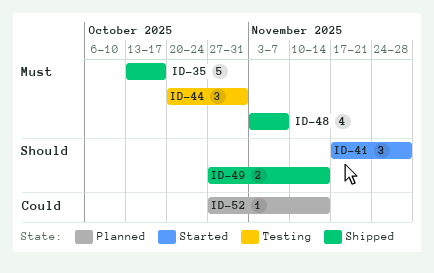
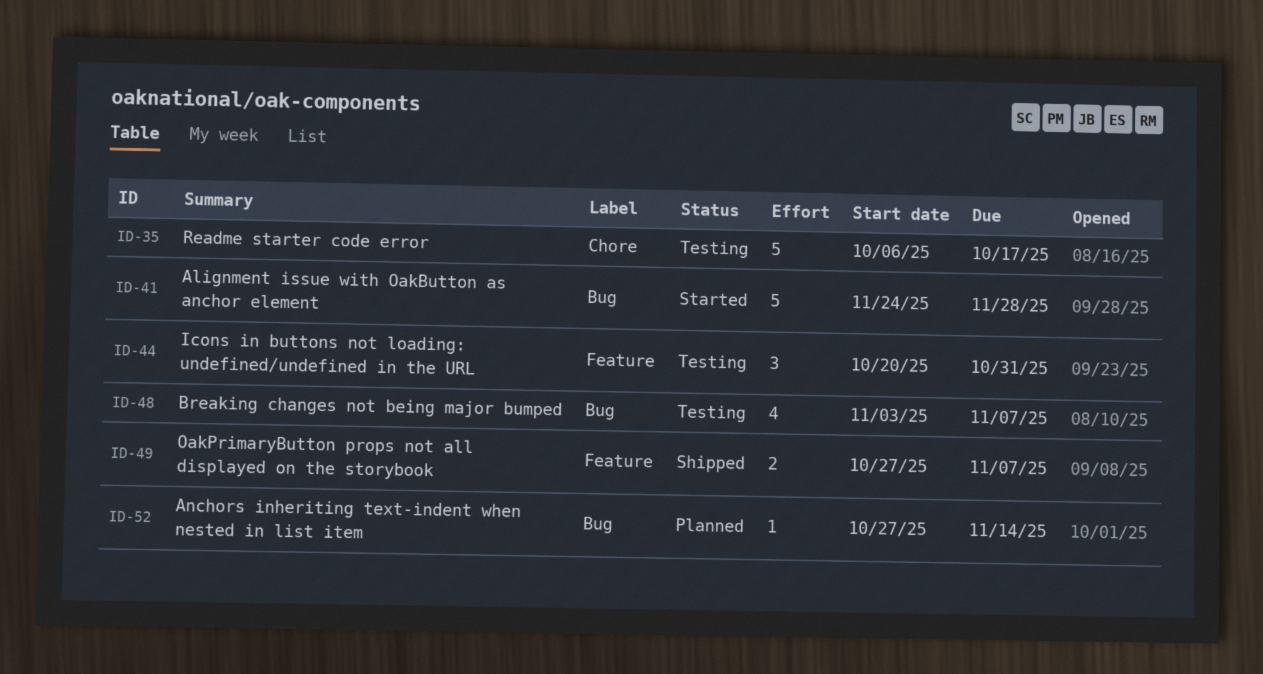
ID-35, status: Shipped -> Testing
ID-35, start: Oct 13 -> Oct 6
ID-41, estimate: 3 -> 5
ID-41, start: Nov 17 -> Nov 24
ID-48, status: Shipped -> Testing
ID-49, due: Nov 14 -> Nov 7

